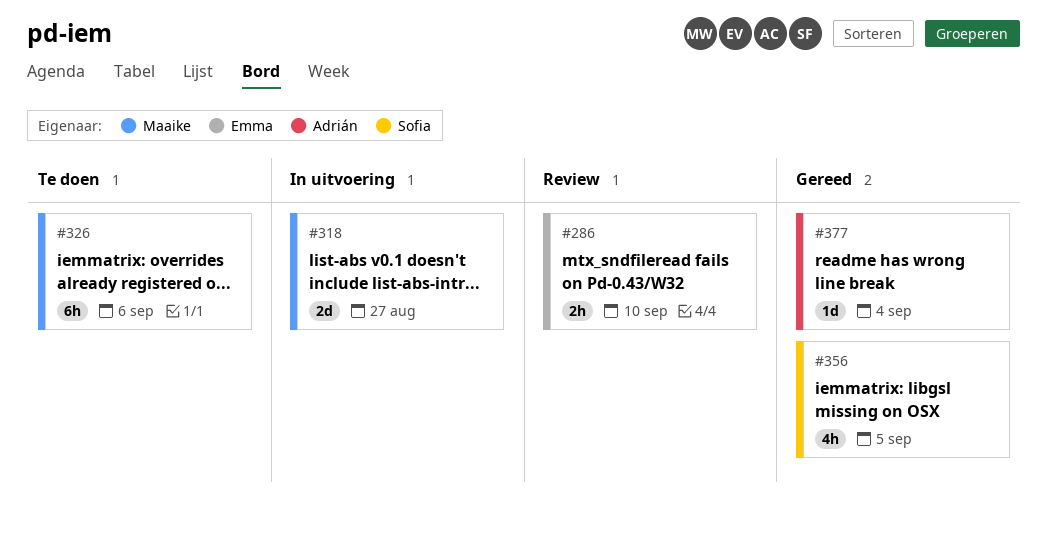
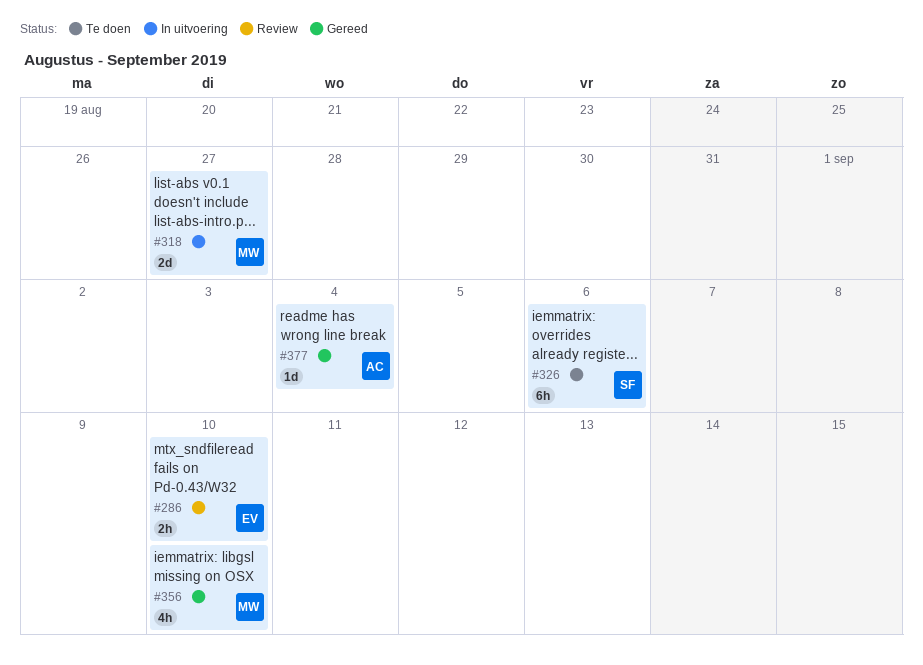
#326, owner: Maaike -> Sofia
#356, owner: Sofia -> Maaike
#356, due: Sep 5 -> Sep 10

